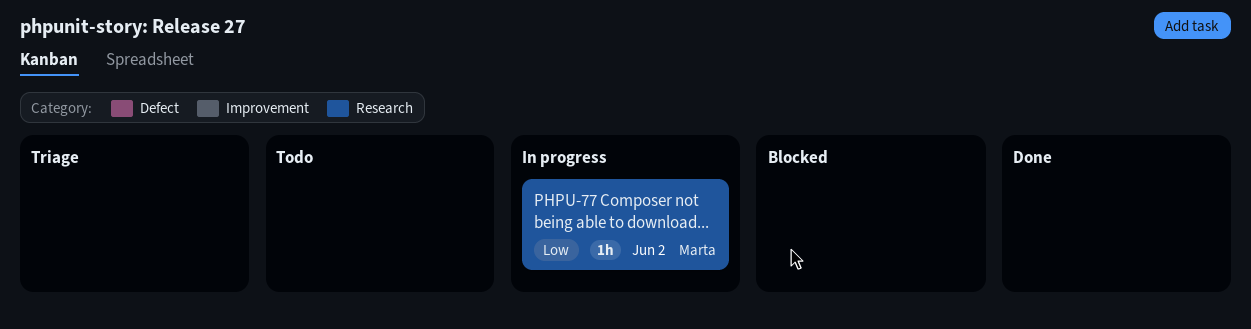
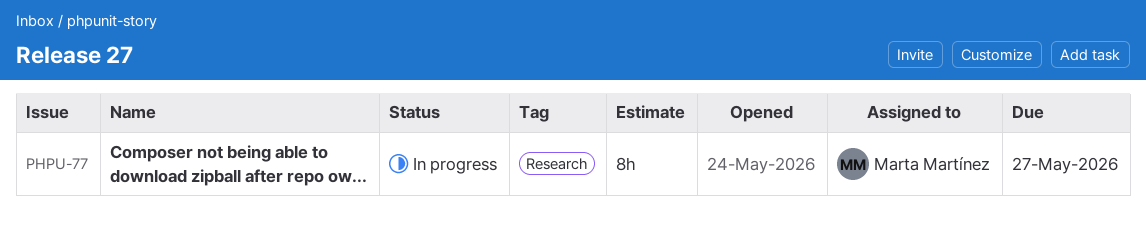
PHPU-77, estimate: 1h -> 8h
PHPU-77, due: Jun 2 -> May 27

